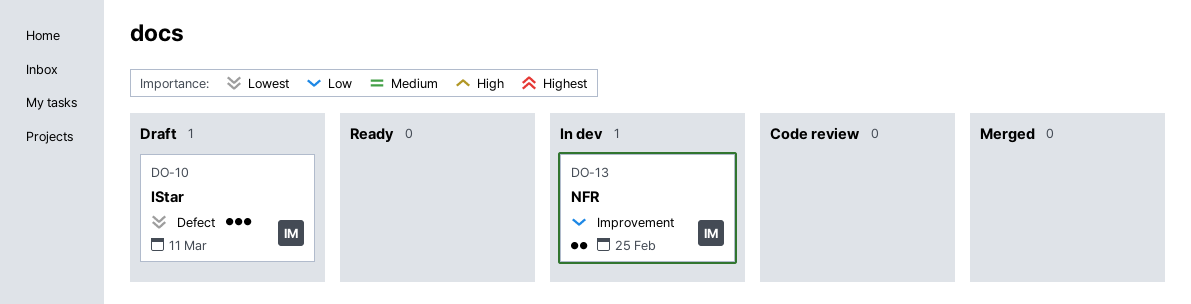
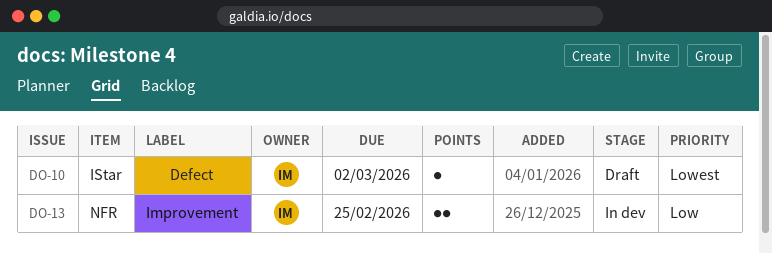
DO-10, estimate: 3 -> 1
DO-10, due: Mar 11 -> Mar 2

